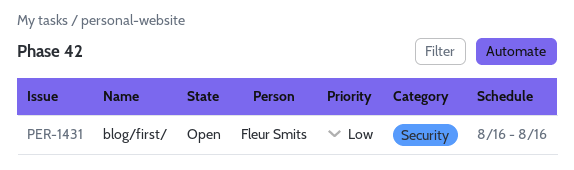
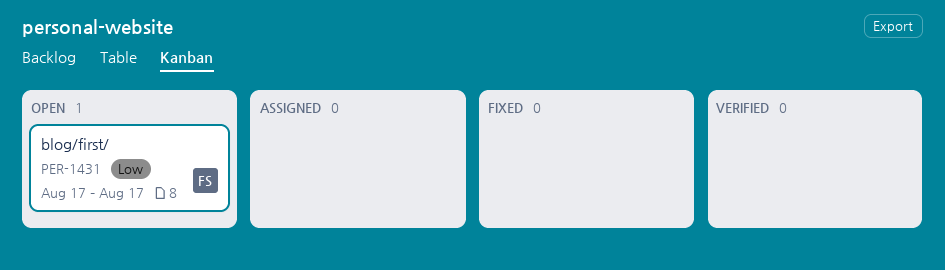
PER-1431, start: Aug 16 -> Aug 17
PER-1431, due: Aug 16 -> Aug 17

